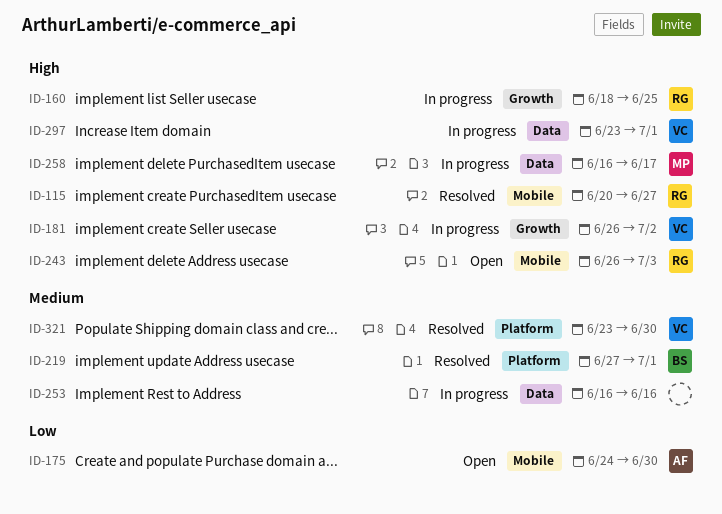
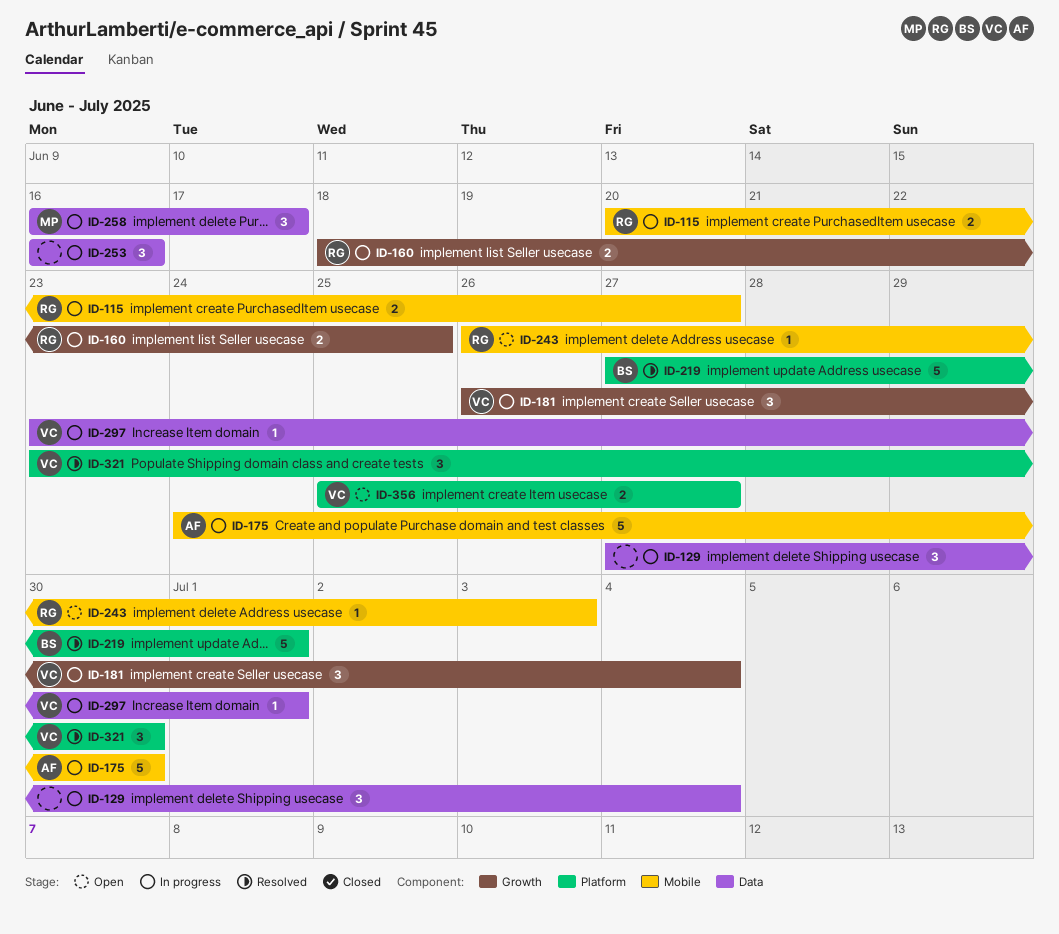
ID-115, status: Resolved -> In progress
ID-129: none -> present
ID-175, status: Open -> In progress
ID-181, due: Jul 2 -> Jul 4
ID-356: none -> present

